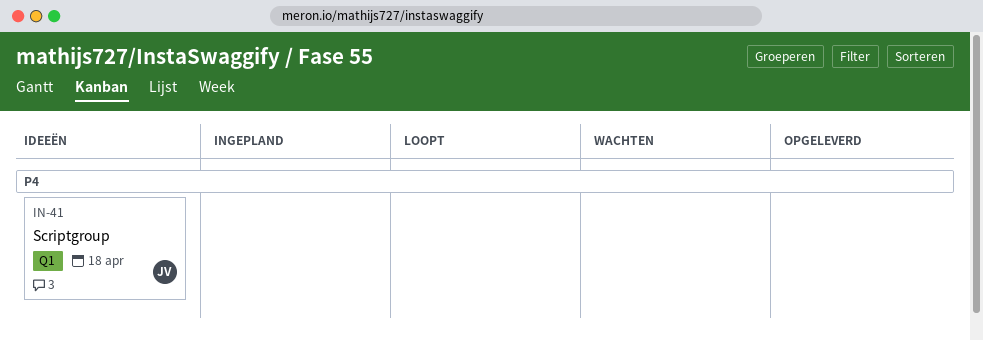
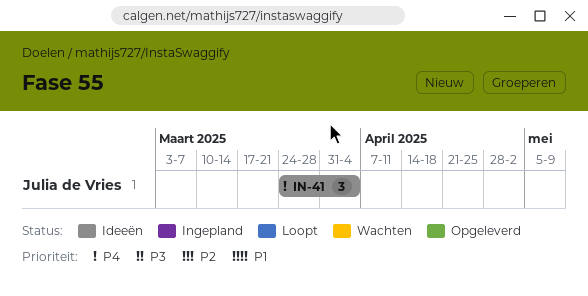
IN-41, due: Apr 18 -> Apr 4

